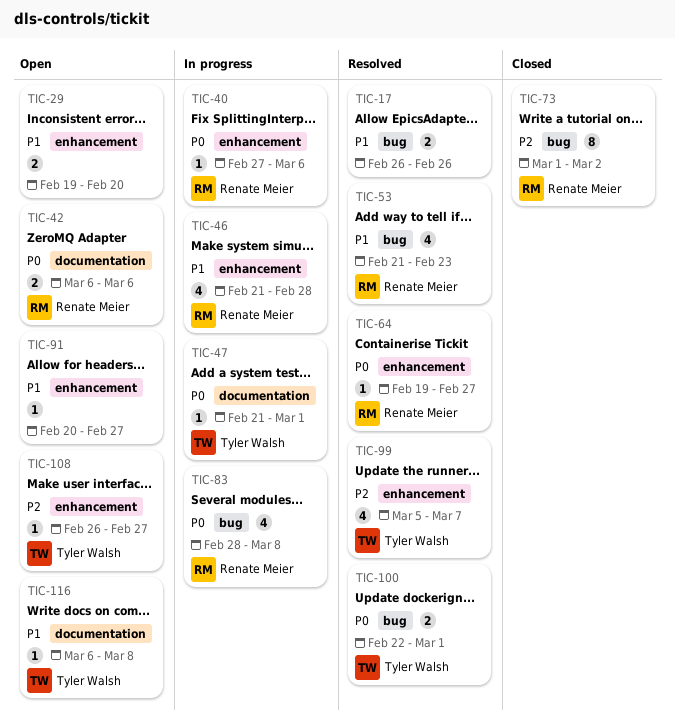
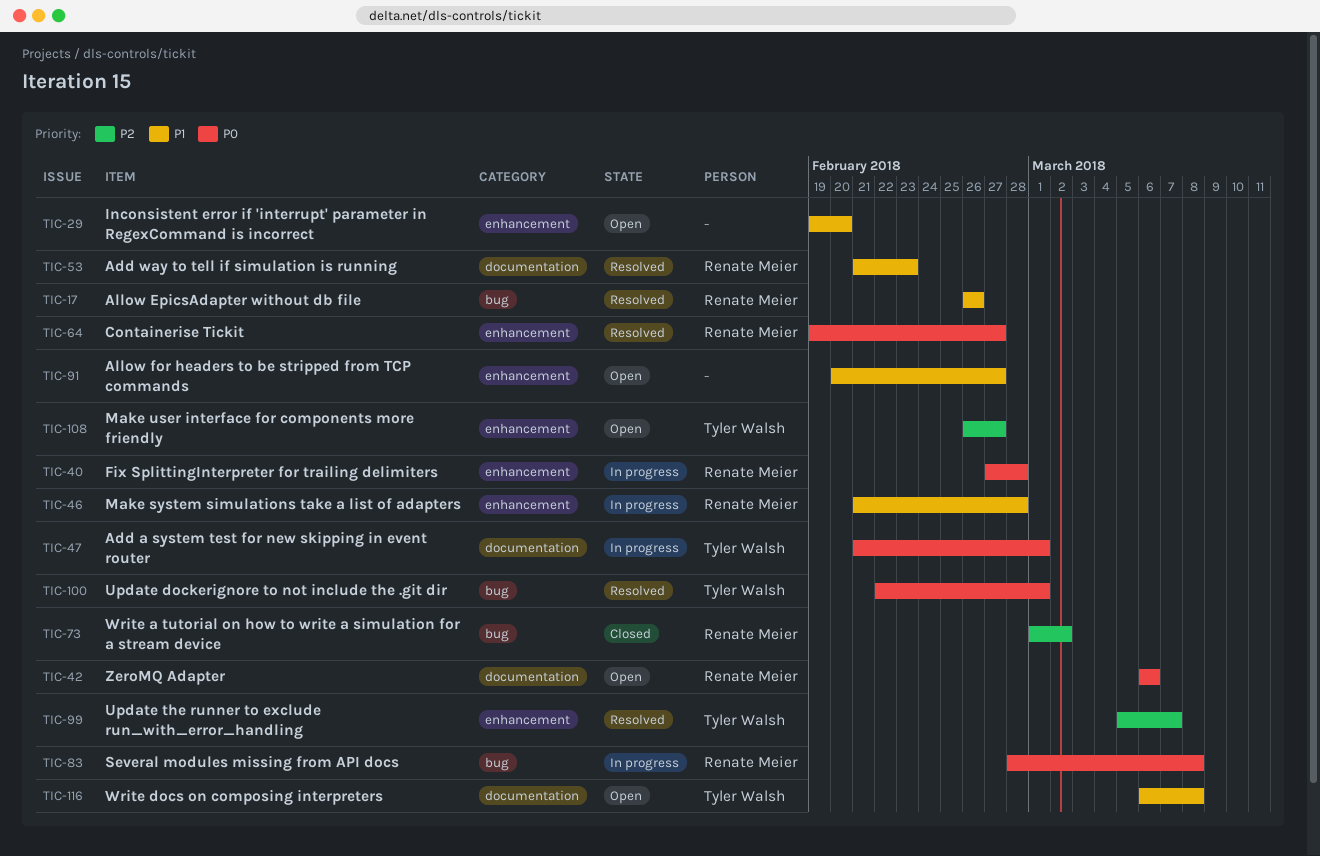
TIC-17, owner: none -> Renate Meier
TIC-40, due: Mar 6 -> Feb 28
TIC-53, label: bug -> documentation

